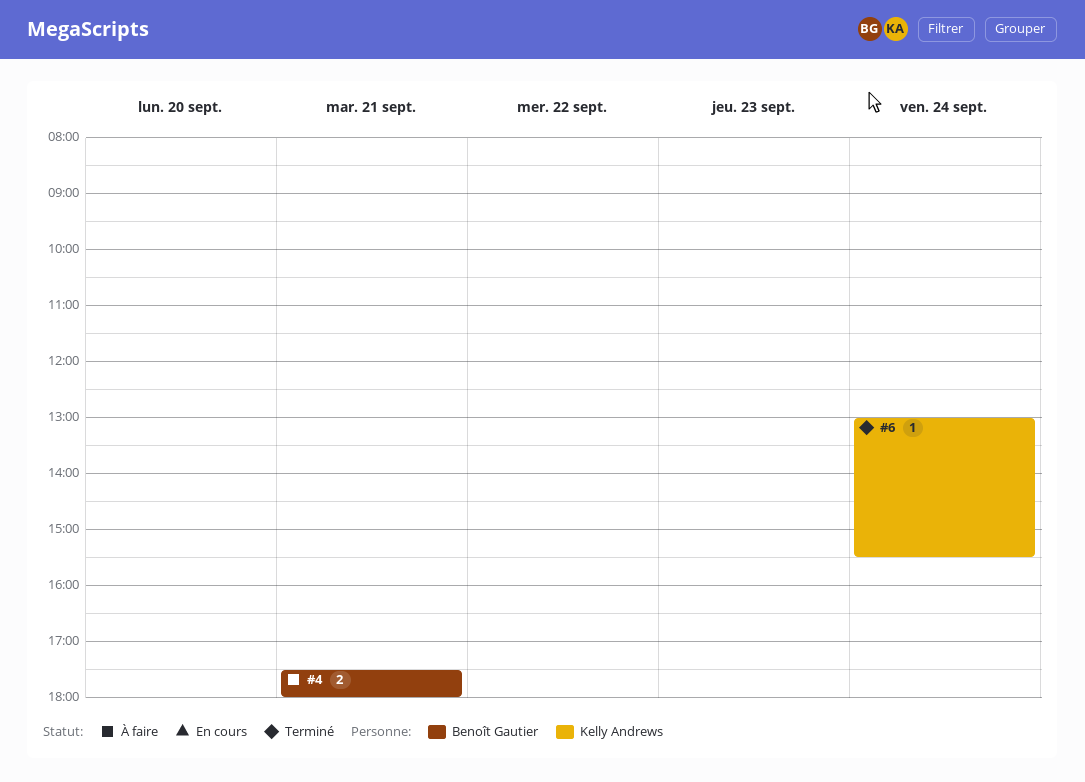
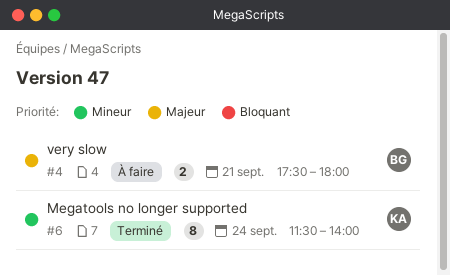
#6, estimate: 1 -> 8
#6, begins: 13:00 -> 11:30
#6, ends: 15:30 -> 14:00

